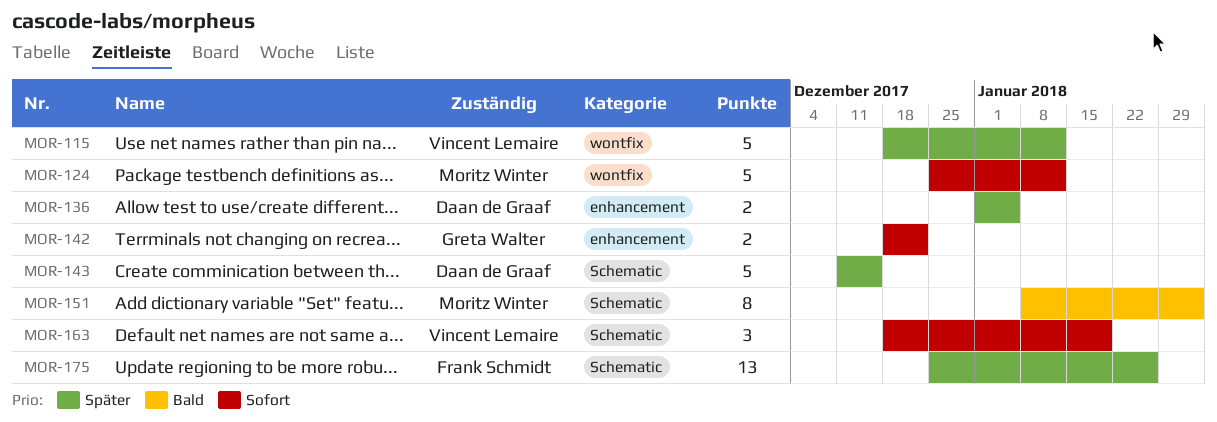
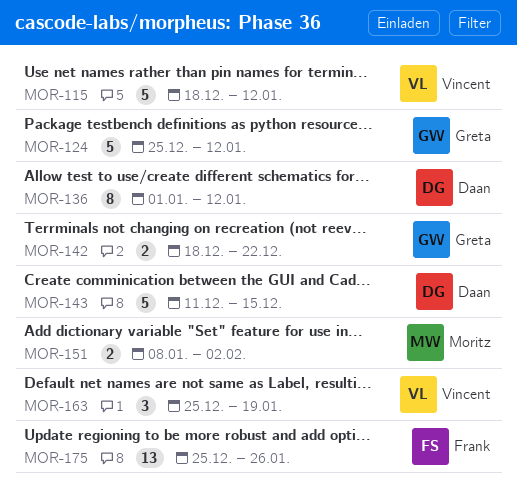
MOR-124, owner: Moritz Winter -> Greta Walter
MOR-136, estimate: 2 -> 8
MOR-136, due: Jan 5 -> Jan 12
MOR-151, estimate: 8 -> 2
MOR-163, start: Dec 18 -> Dec 25

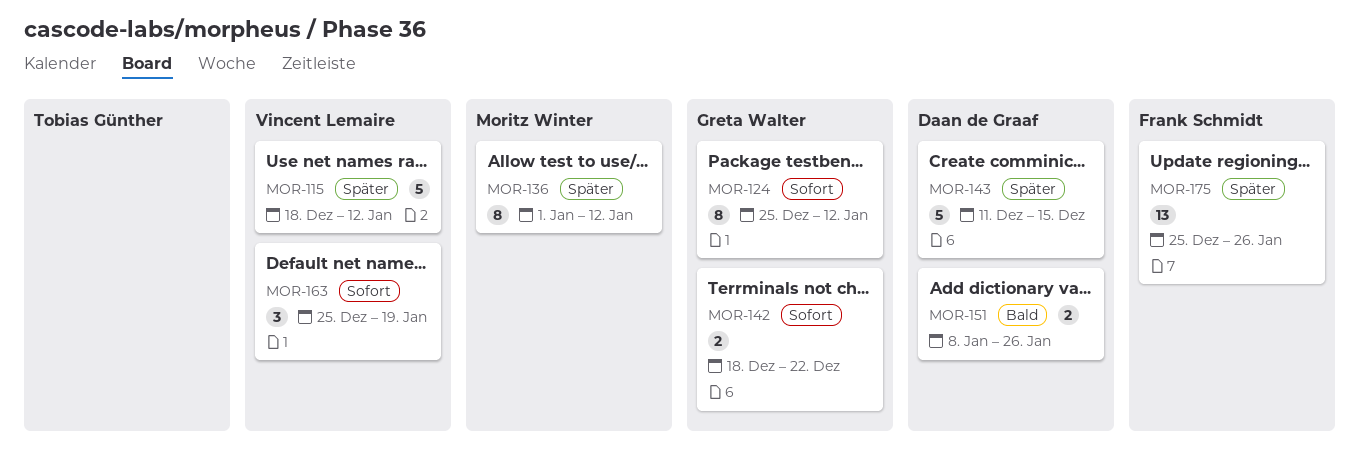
MOR-124, estimate: 5 -> 8
MOR-136, owner: Daan de Graaf -> Moritz Winter
MOR-151, owner: Moritz Winter -> Daan de Graaf
MOR-151, due: Feb 2 -> Jan 26

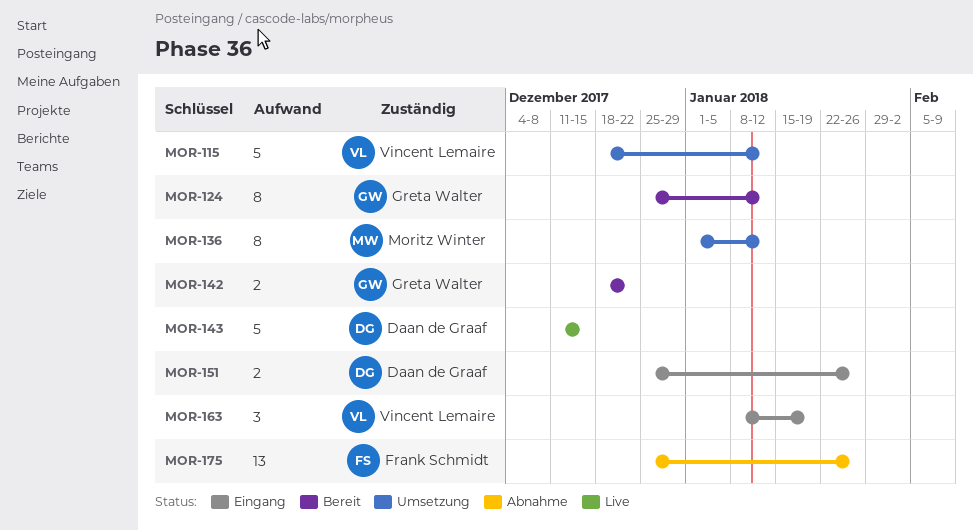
MOR-151, start: Jan 8 -> Dec 25
MOR-163, start: Dec 25 -> Jan 8

